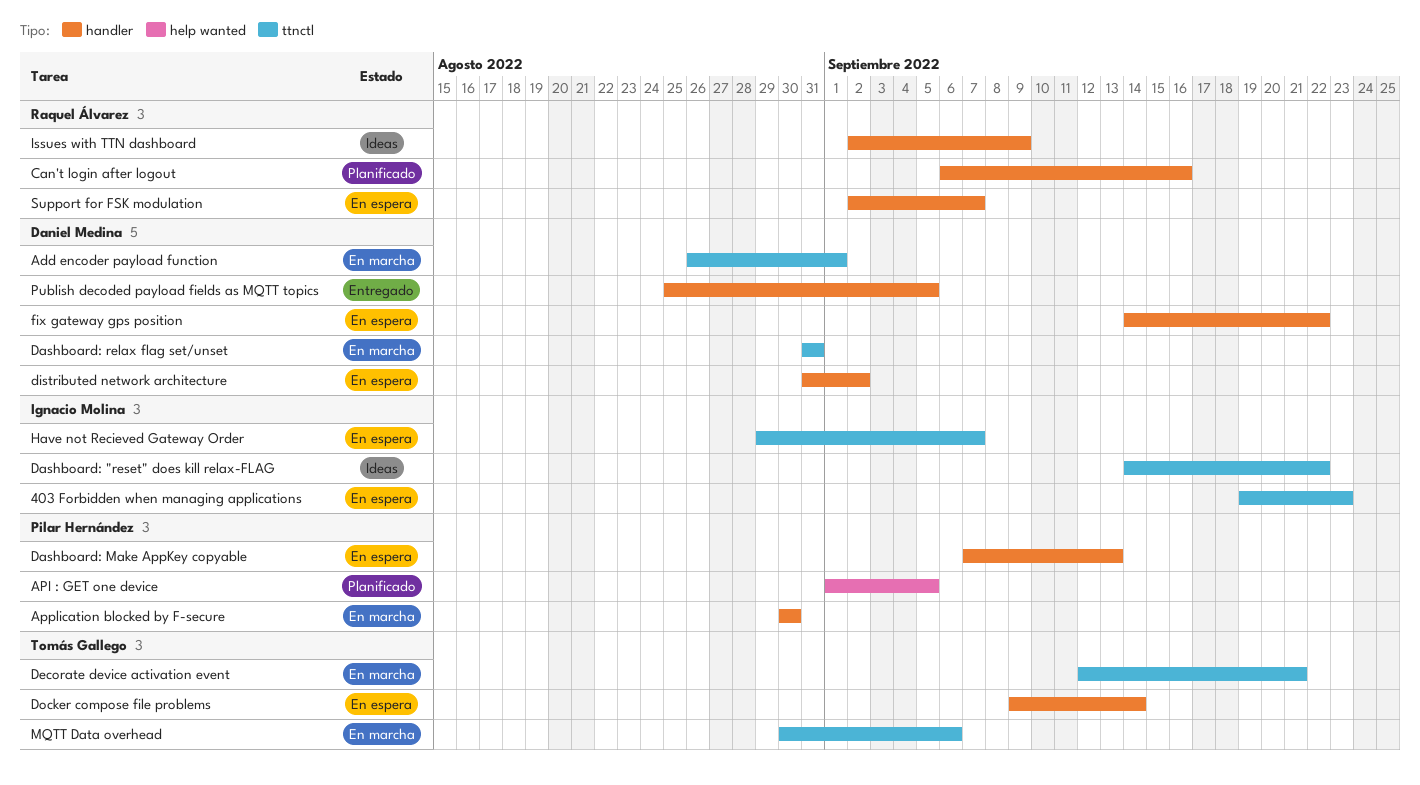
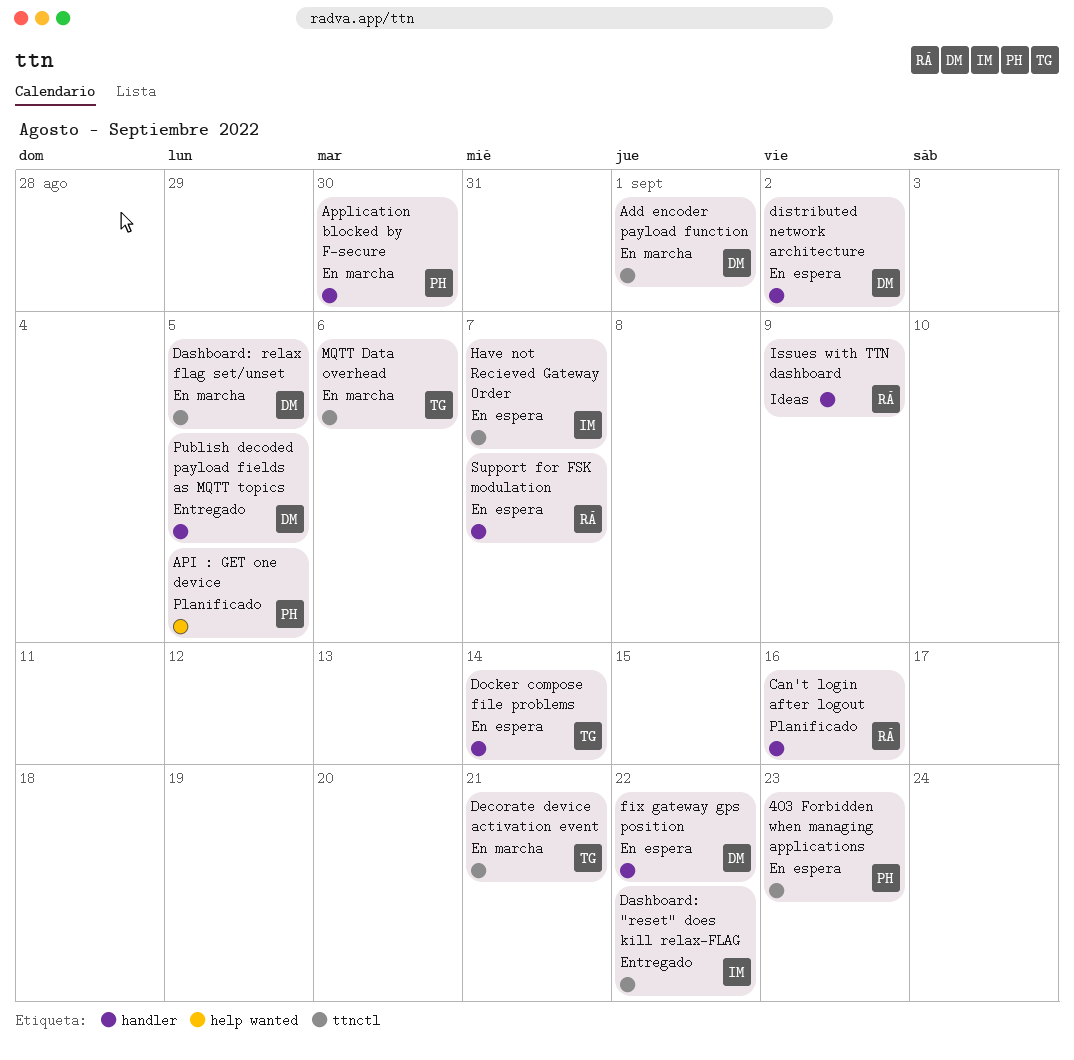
403 Forbidden when managing applications, owner: Ignacio Molina -> Pilar Hernández
Dashboard: "reset" does kill relax-FLAG, status: Ideas -> Entregado
Dashboard: Make AppKey copyable: present -> none
Dashboard: relax flag set/unset, due: Aug 31 -> Sep 5

